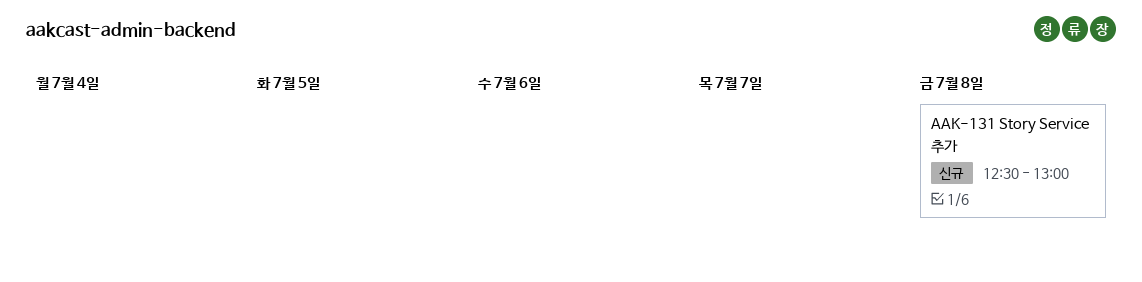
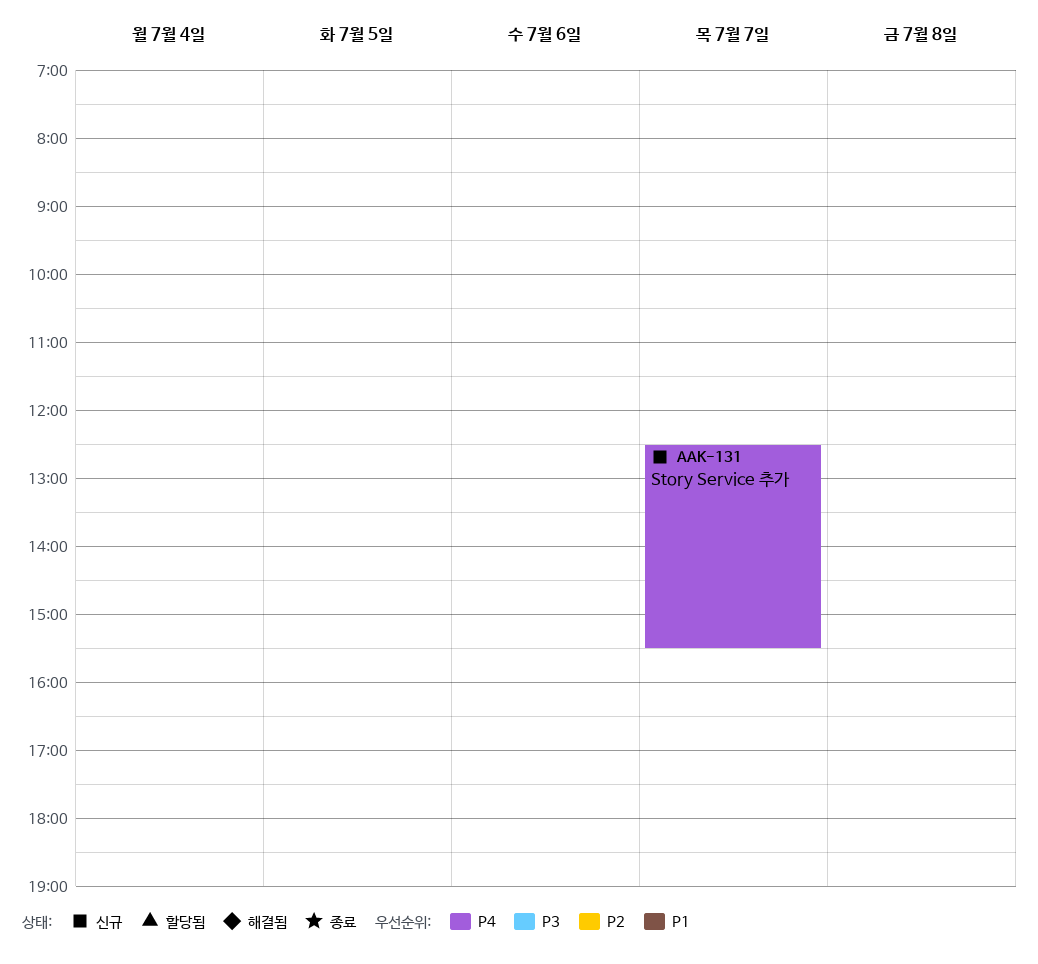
AAK-131, day: Jul 8 -> Jul 7
AAK-131, ends: 13:00 -> 15:30

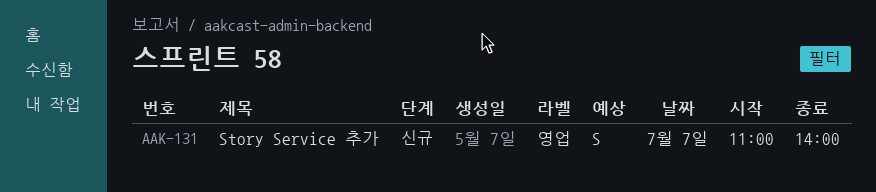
AAK-131, begins: 12:30 -> 11:00
AAK-131, ends: 15:30 -> 14:00

